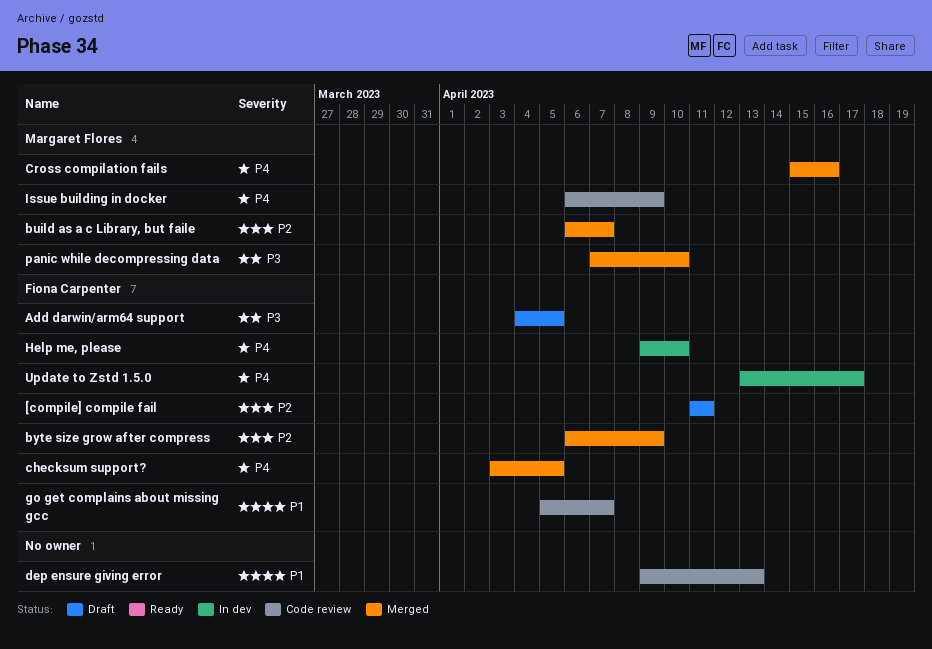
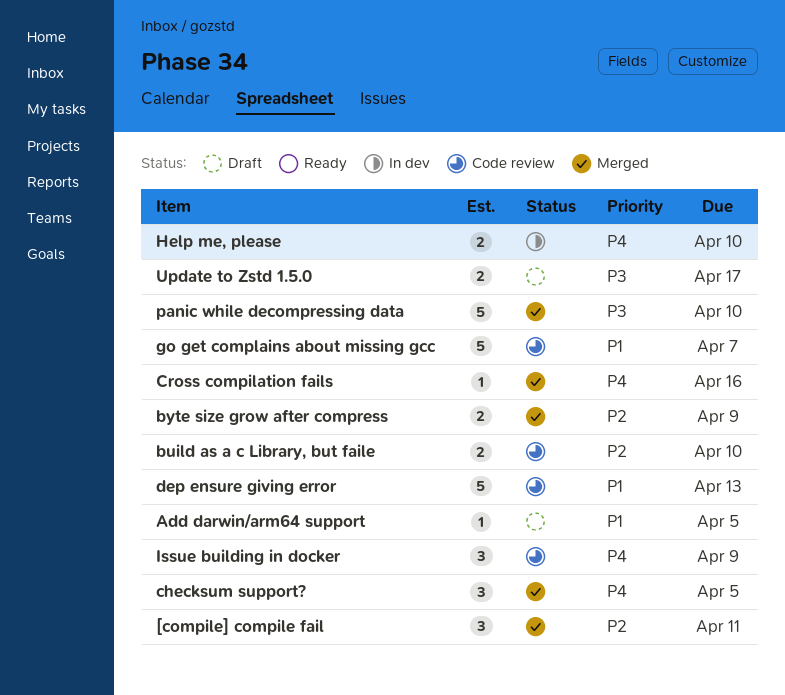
[compile] compile fail, status: Draft -> Merged
Add darwin/arm64 support, priority: P3 -> P1
build as a c Library, but faile, status: Merged -> Code review
build as a c Library, but faile, due: Apr 7 -> Apr 10
Update to Zstd 1.5.0, status: In dev -> Draft
Update to Zstd 1.5.0, priority: P4 -> P3

